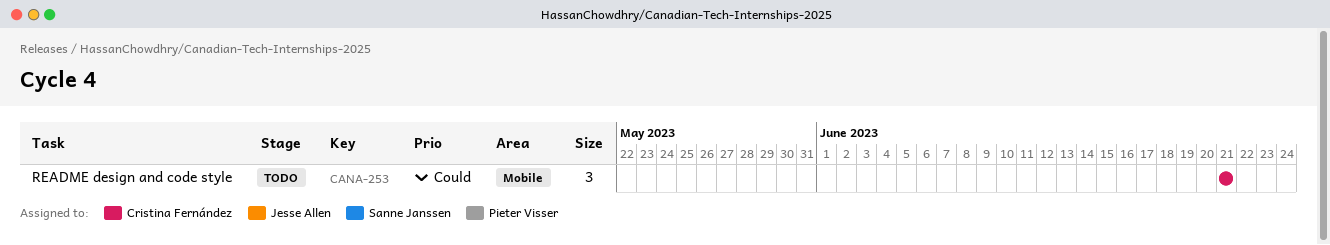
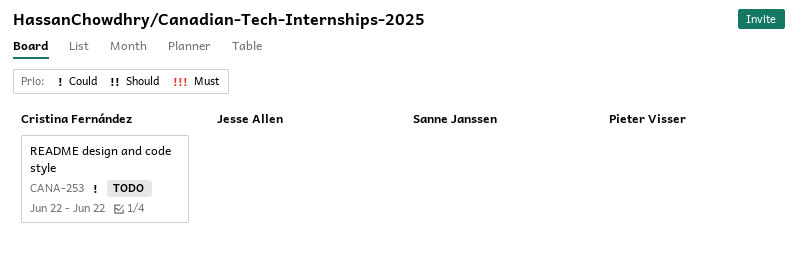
CANA-253, start: Jun 21 -> Jun 22
CANA-253, due: Jun 21 -> Jun 22

